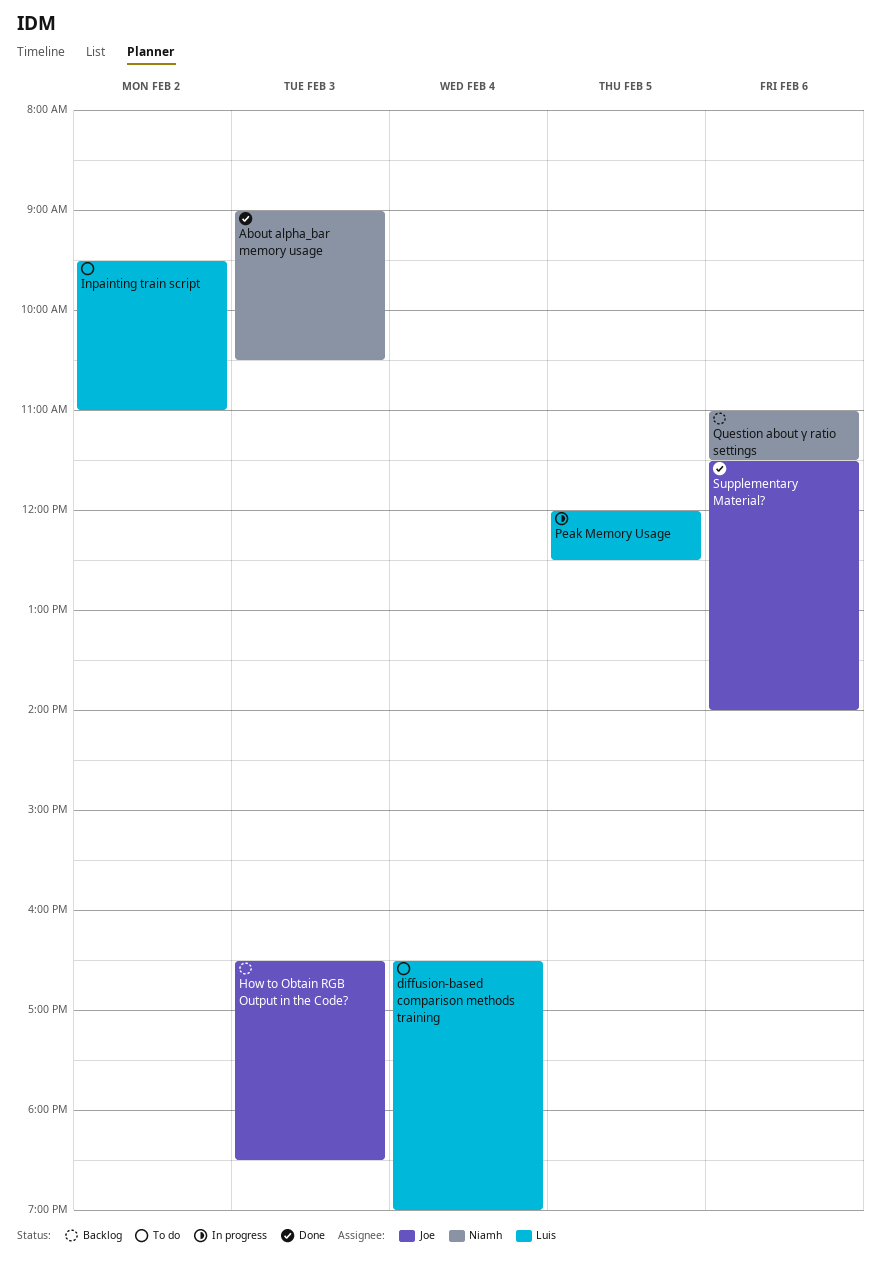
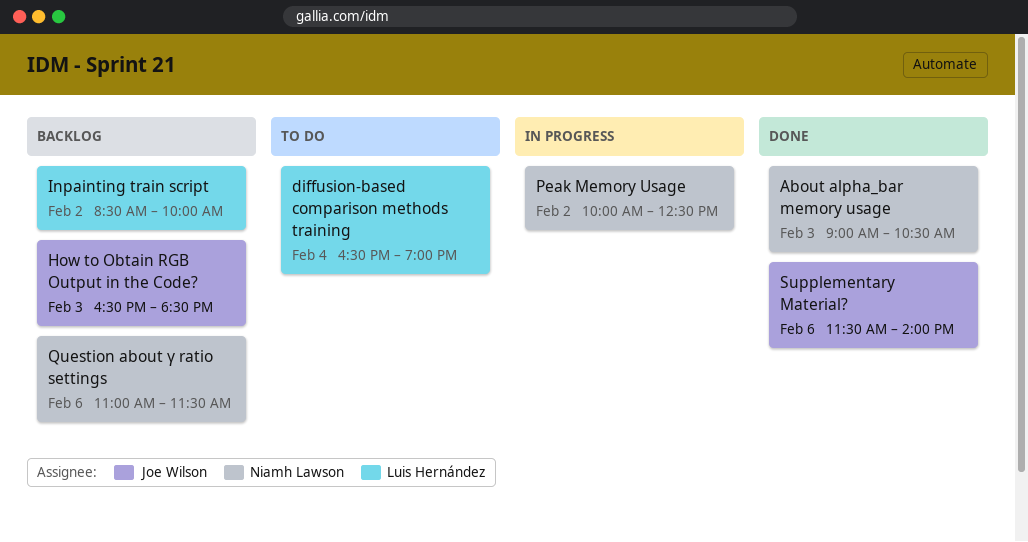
Inpainting train script, status: To do -> Backlog
Inpainting train script, begins: 09:30 -> 08:30
Inpainting train script, ends: 11:00 -> 10:00
Peak Memory Usage, owner: Luis Hernández -> Niamh Lawson
Peak Memory Usage, day: Feb 5 -> Feb 2
Peak Memory Usage, begins: 12:00 -> 10:00

